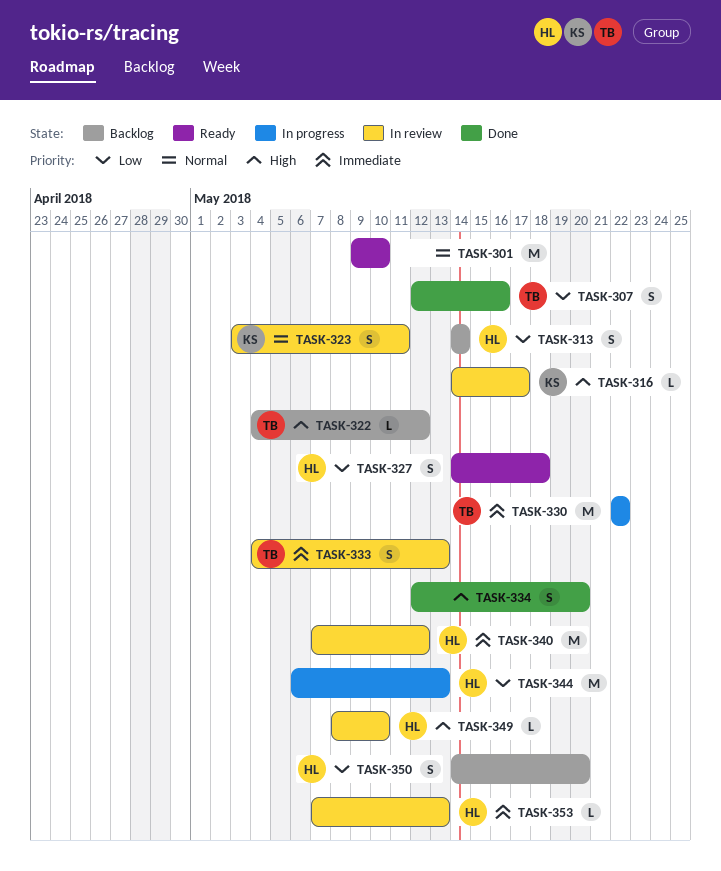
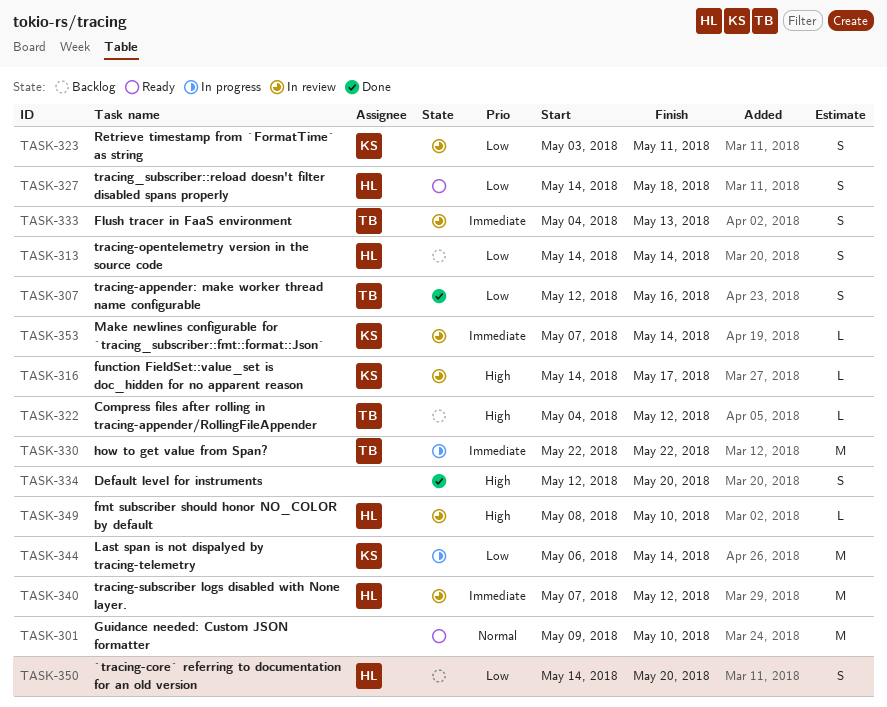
TASK-323, priority: Normal -> Low
TASK-344, owner: HL -> KS
TASK-344, due: May 13 -> May 14
TASK-353, owner: HL -> KS
TASK-353, due: May 13 -> May 14

